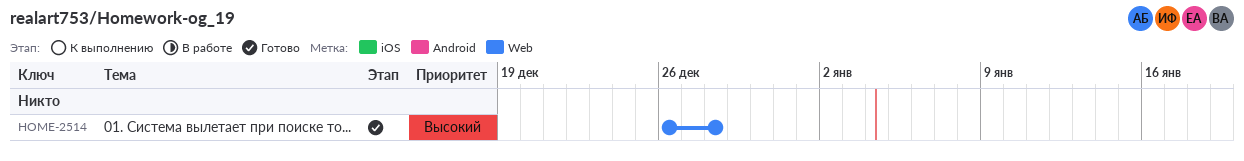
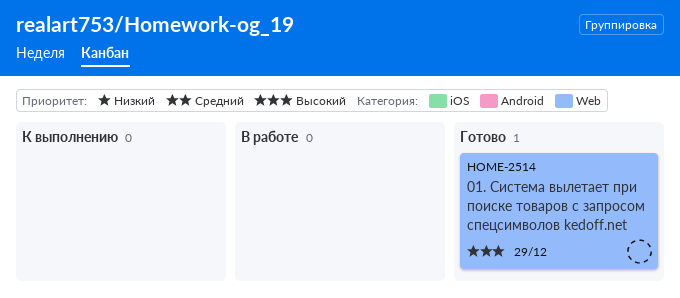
HOME-2514, due: Dec 28 -> Dec 29

